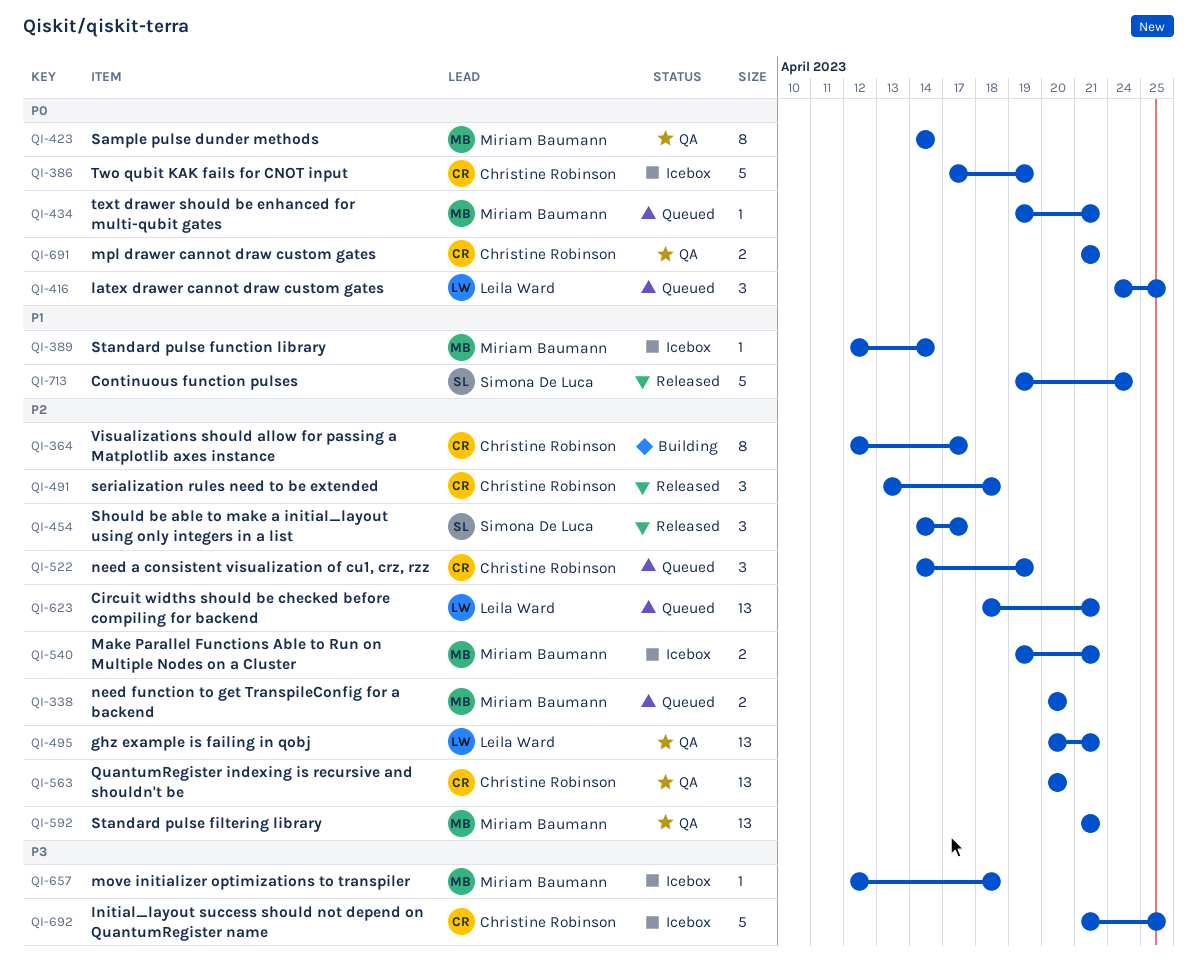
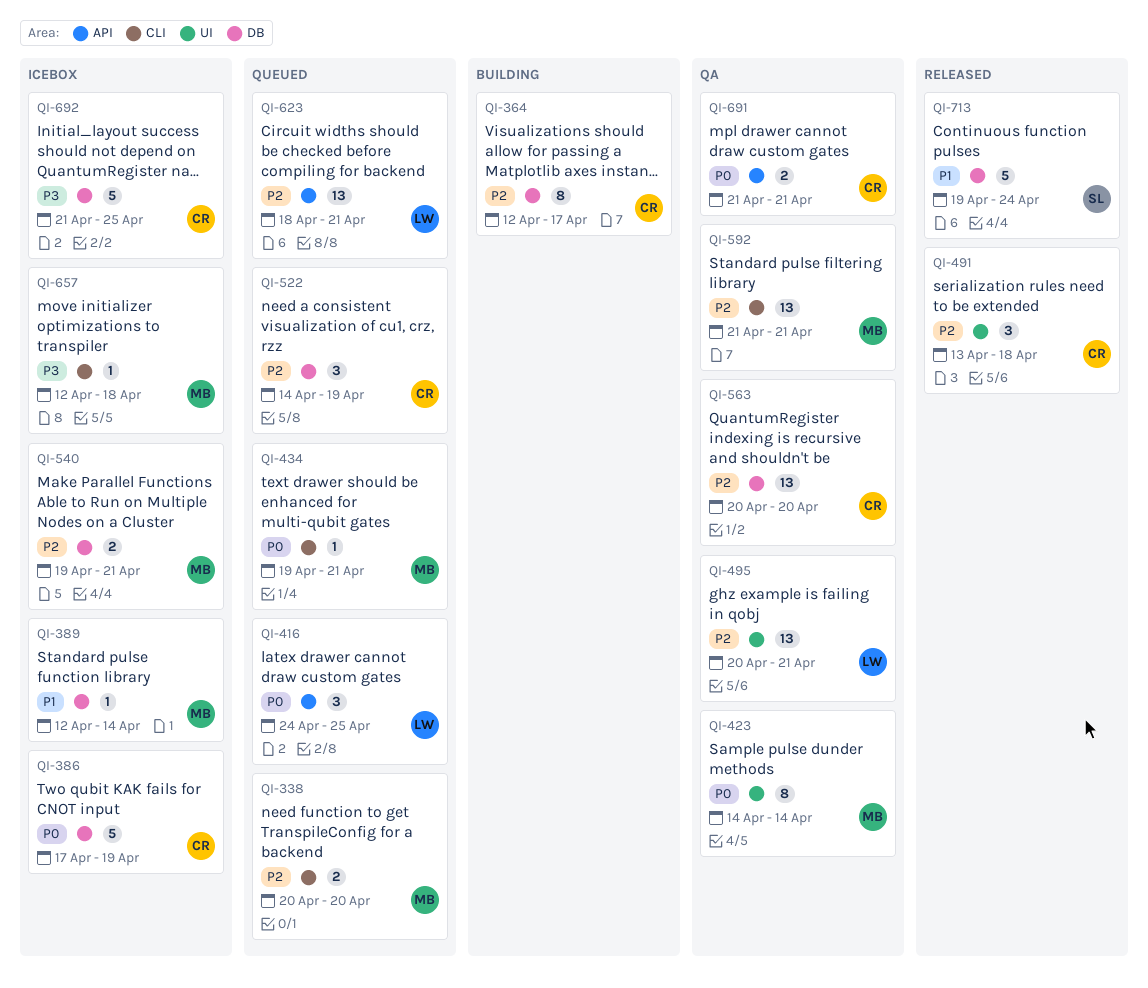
QI-454: present -> none

